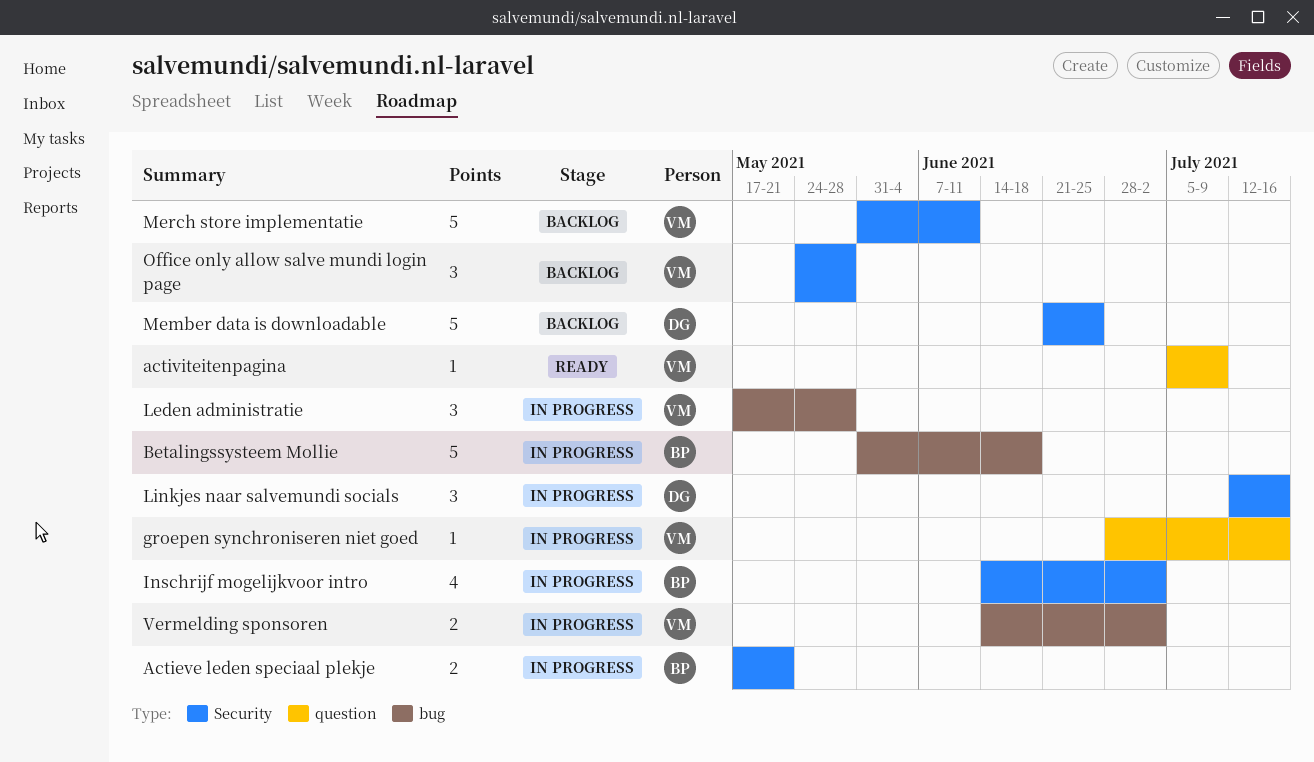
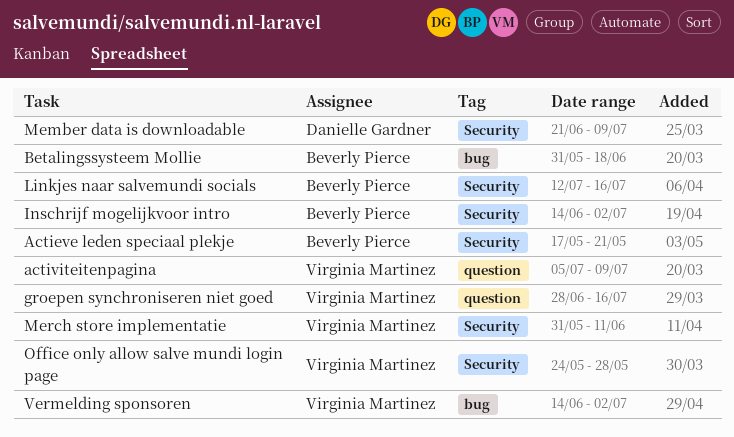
Leden administratie: present -> none
Linkjes naar salvemundi socials, owner: Danielle Gardner -> Beverly Pierce
Member data is downloadable, due: Jun 25 -> Jul 9

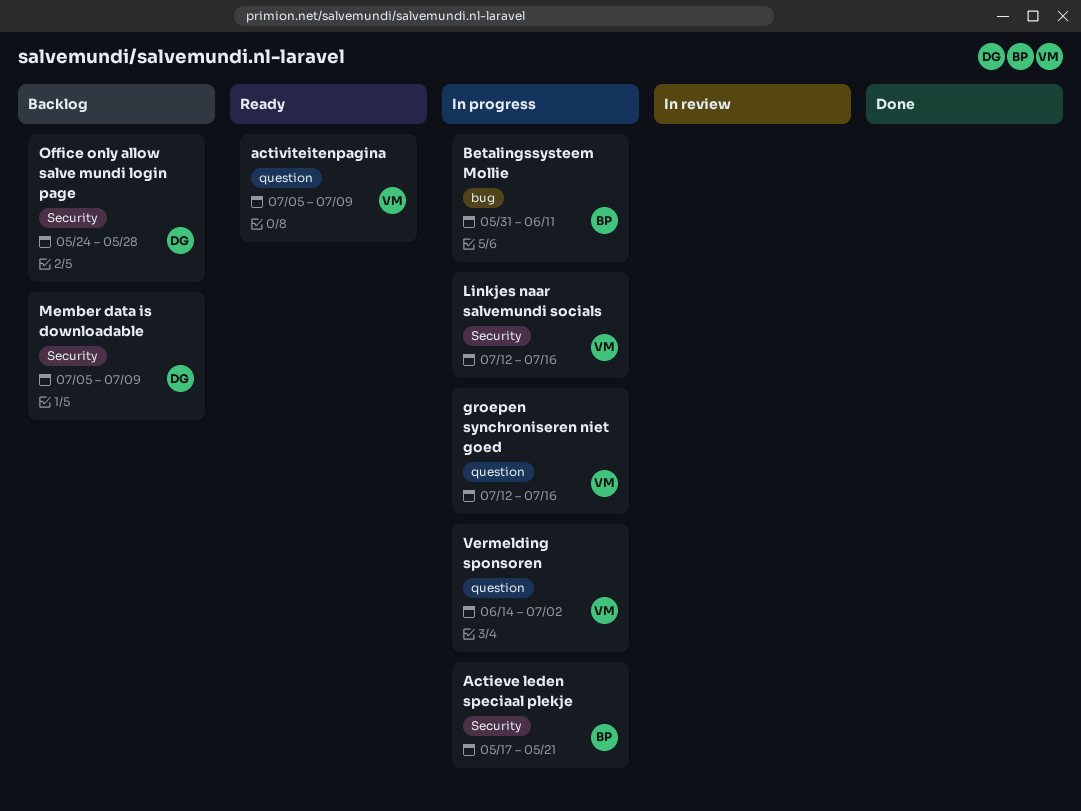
Betalingssysteem Mollie, due: Jun 18 -> Jun 11
groepen synchroniseren niet goed, start: Jun 28 -> Jul 12
Inschrijf mogelijkvoor intro: present -> none
Linkjes naar salvemundi socials, owner: Beverly Pierce -> Virginia Martinez
Member data is downloadable, start: Jun 21 -> Jul 5
Merch store implementatie: present -> none
Office only allow salve mundi login page, owner: Virginia Martinez -> Danielle Gardner
Vermelding sponsoren, label: bug -> question

